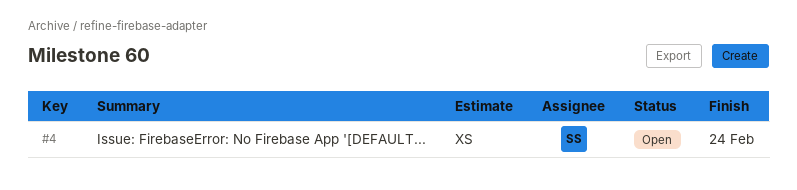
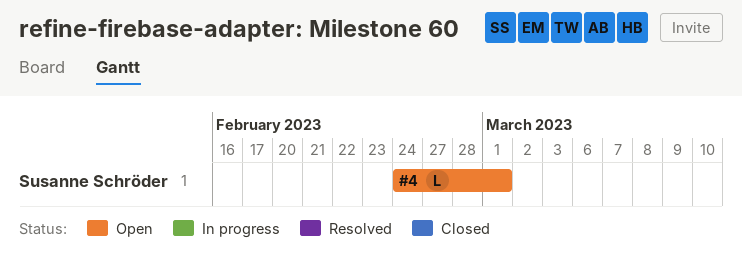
#4, estimate: XS -> L
#4, due: Feb 24 -> Mar 1

